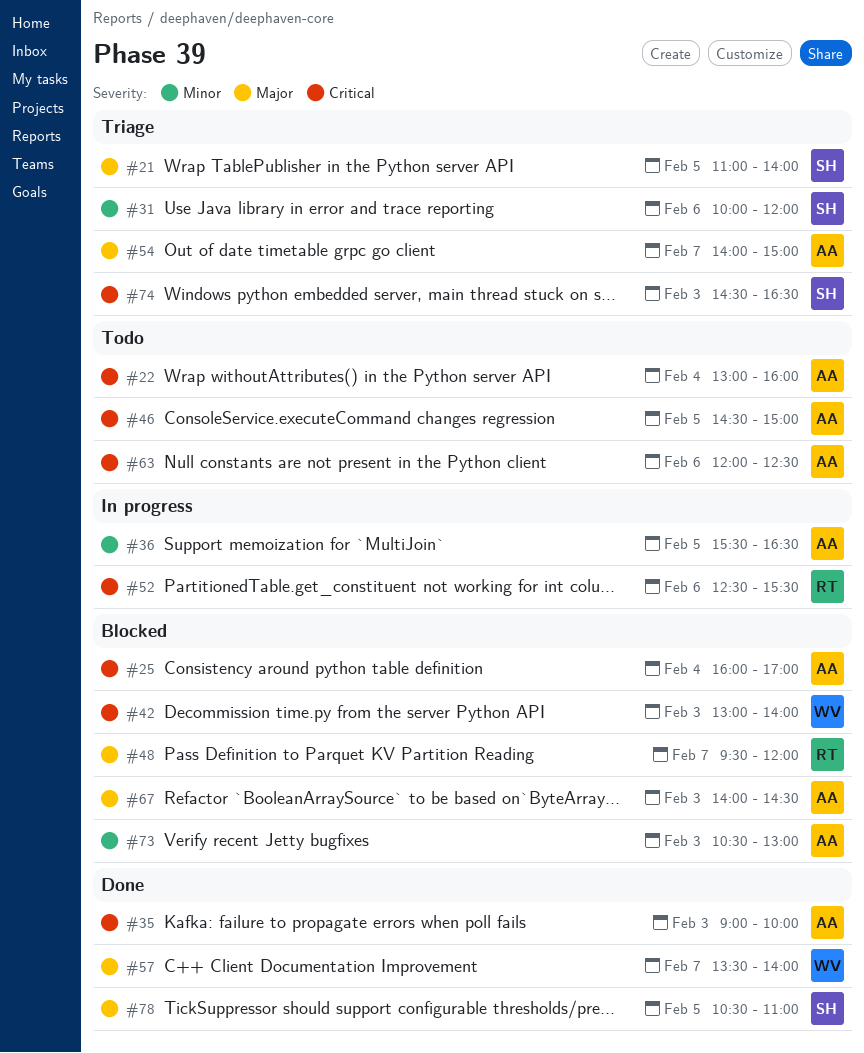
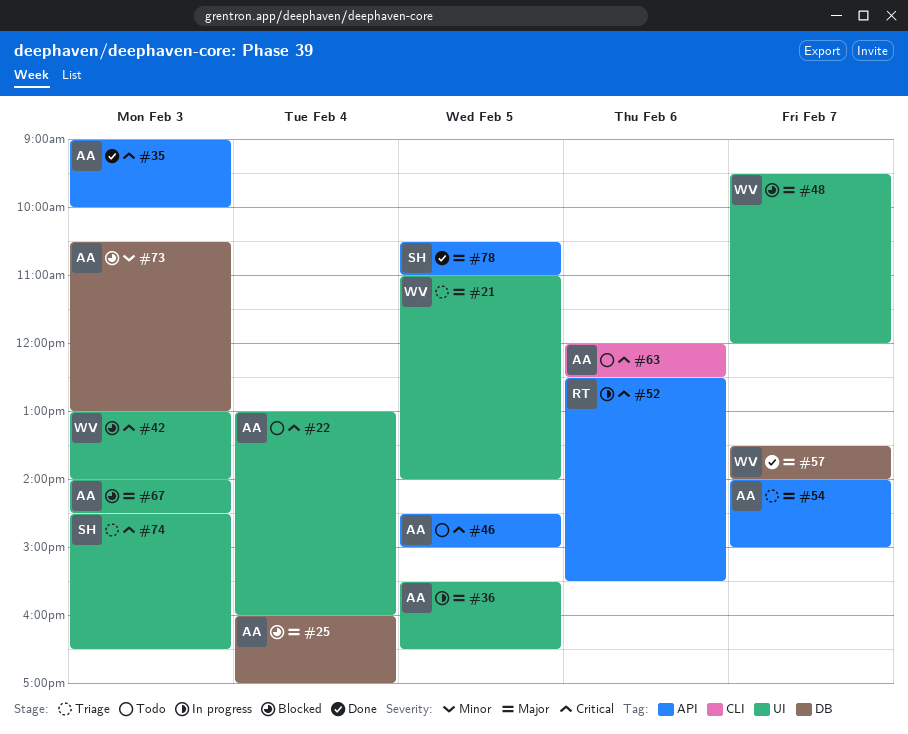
#21, owner: SH -> WV
#25, priority: Critical -> Major
#31: present -> none
#36, priority: Minor -> Major
#48, owner: RT -> WV

